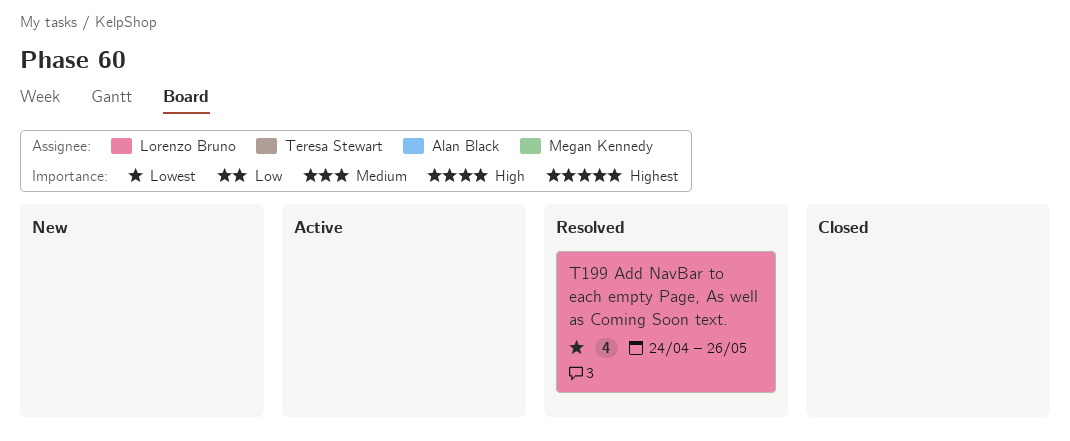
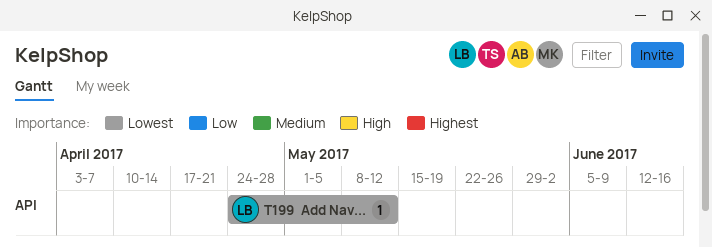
T199, estimate: 4 -> 1
T199, due: May 26 -> May 12

